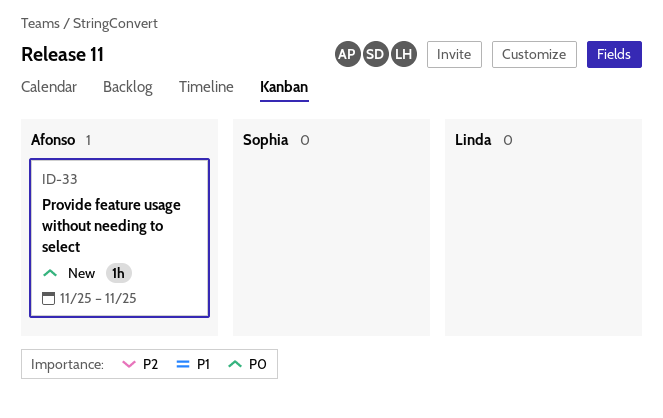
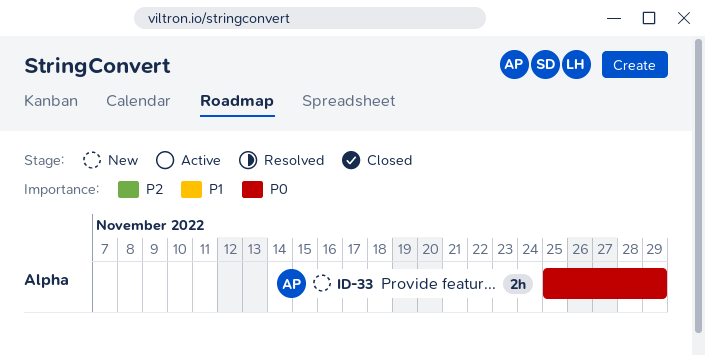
ID-33, estimate: 1h -> 2h
ID-33, due: Nov 25 -> Nov 29

